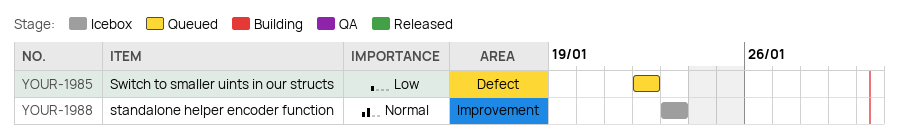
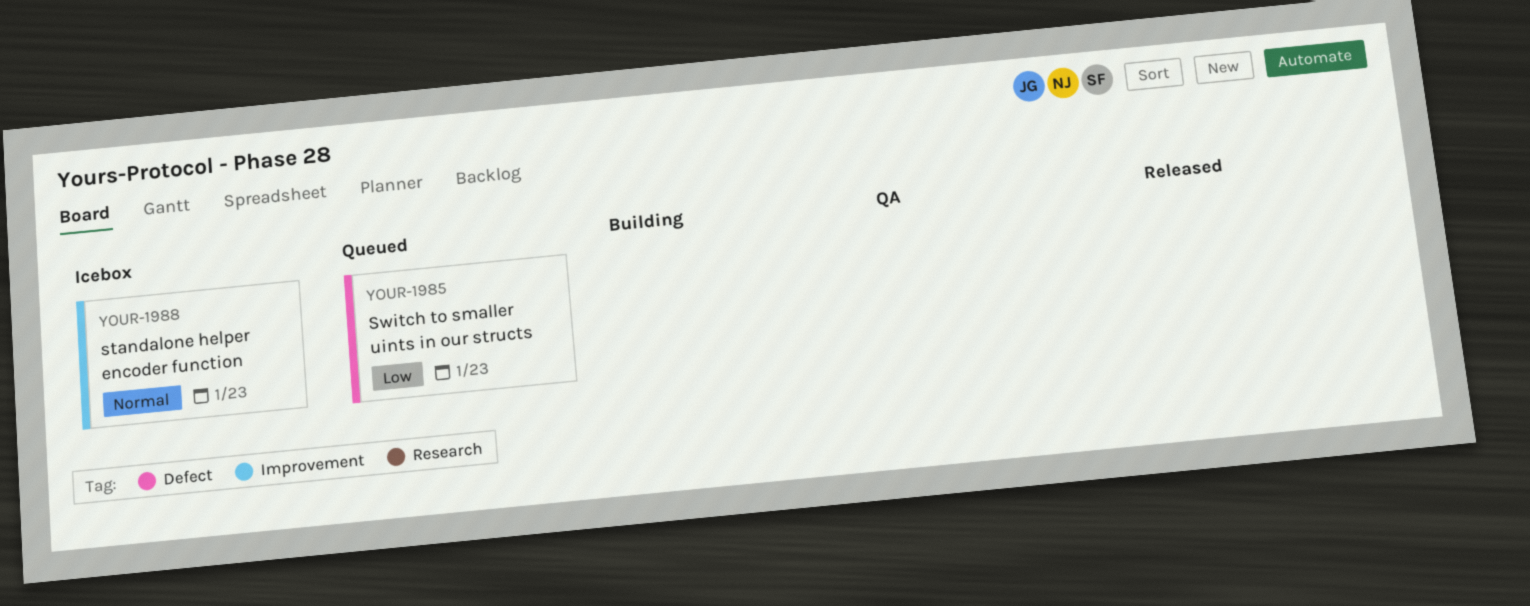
YOUR-1985, due: Jan 22 -> Jan 23

